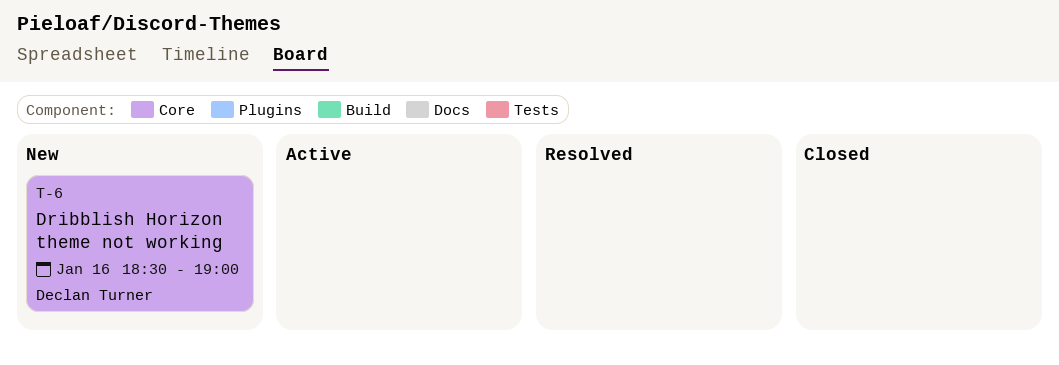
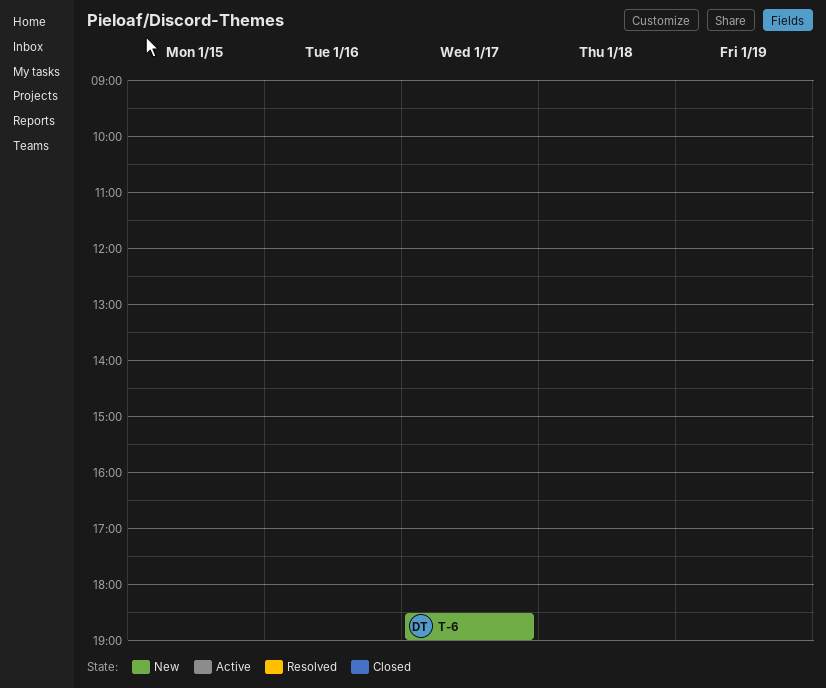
T-6, day: Jan 16 -> Jan 17

